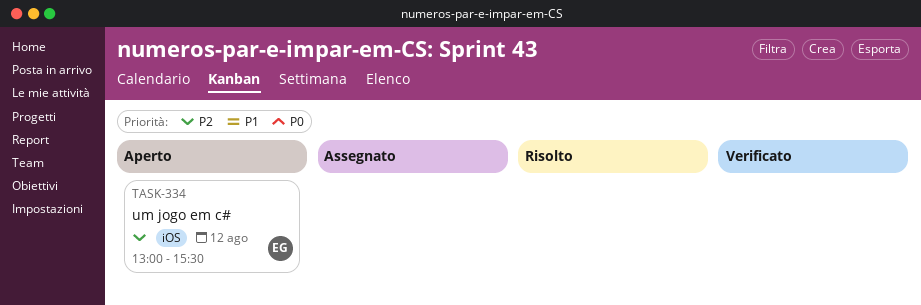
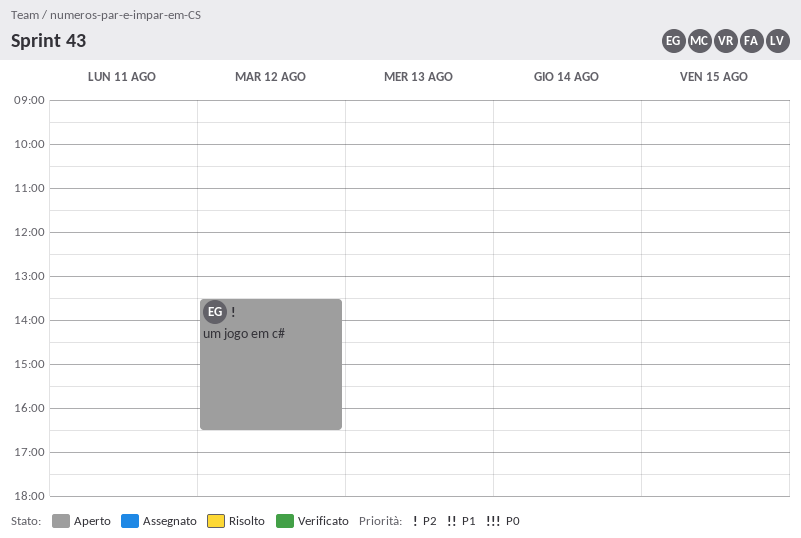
um jogo em c#, begins: 13:00 -> 13:30
um jogo em c#, ends: 15:30 -> 16:30

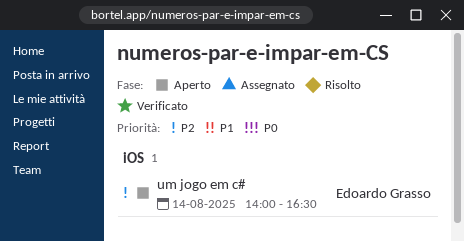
um jogo em c#, day: Aug 12 -> Aug 14
um jogo em c#, begins: 13:30 -> 14:00

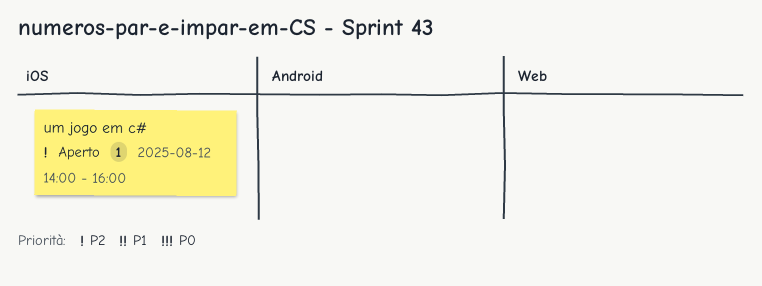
um jogo em c#, day: Aug 14 -> Aug 12
um jogo em c#, ends: 16:30 -> 16:00

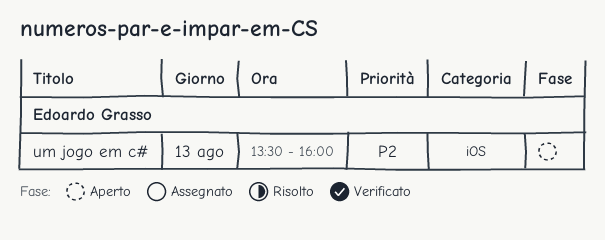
um jogo em c#, day: Aug 12 -> Aug 13
um jogo em c#, begins: 14:00 -> 13:30

